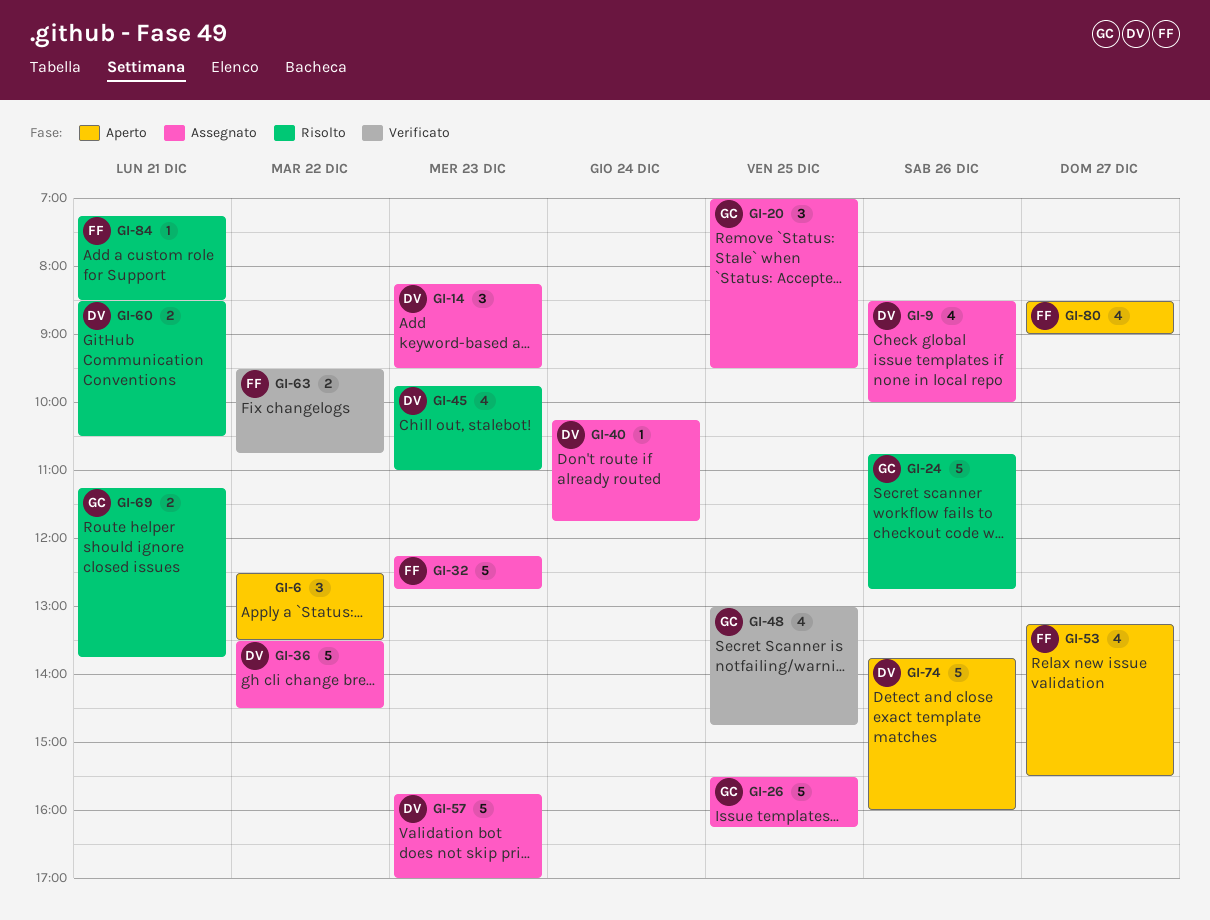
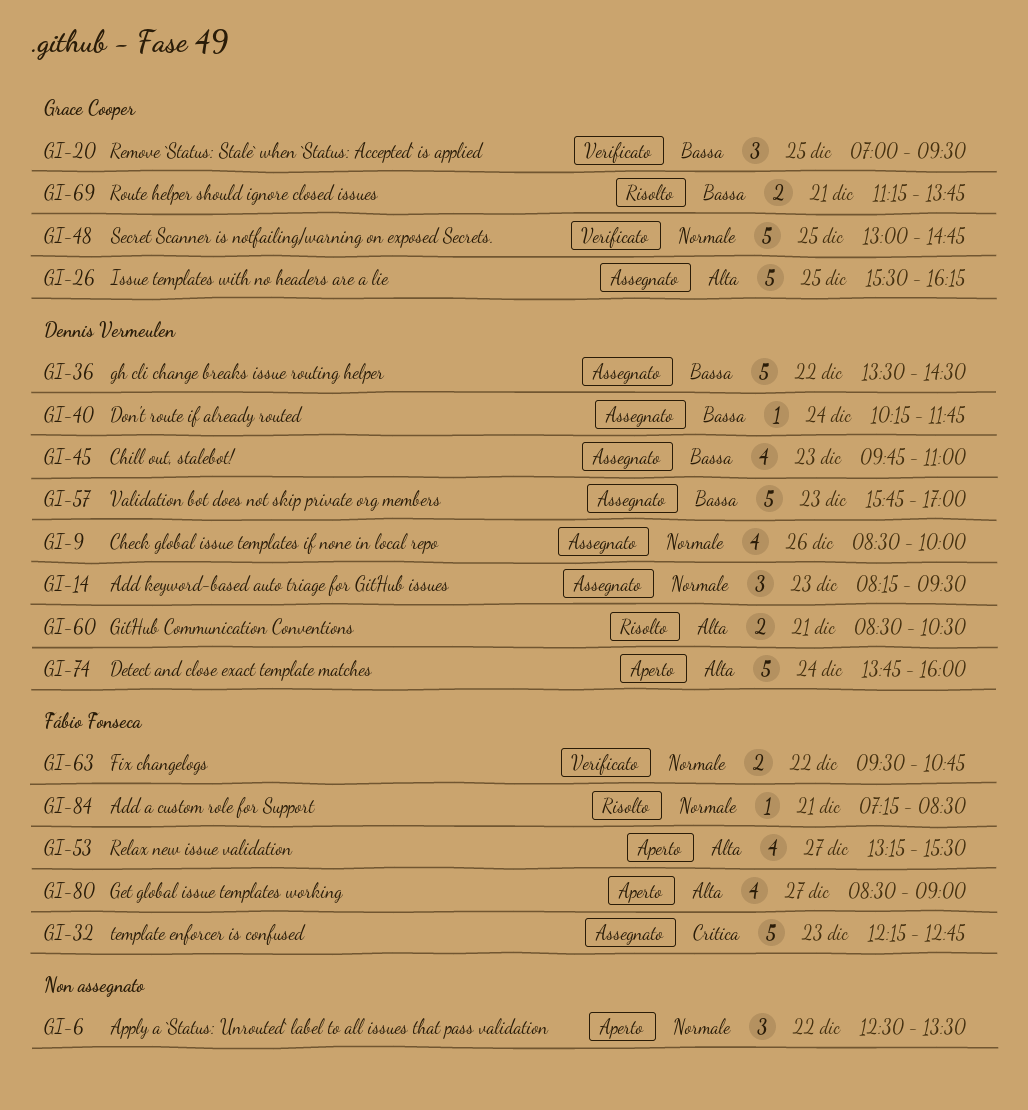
GI-20, status: Assegnato -> Verificato
GI-24: present -> none
GI-45, status: Risolto -> Assegnato
GI-48, estimate: 4 -> 5
GI-74, day: Dec 26 -> Dec 24

